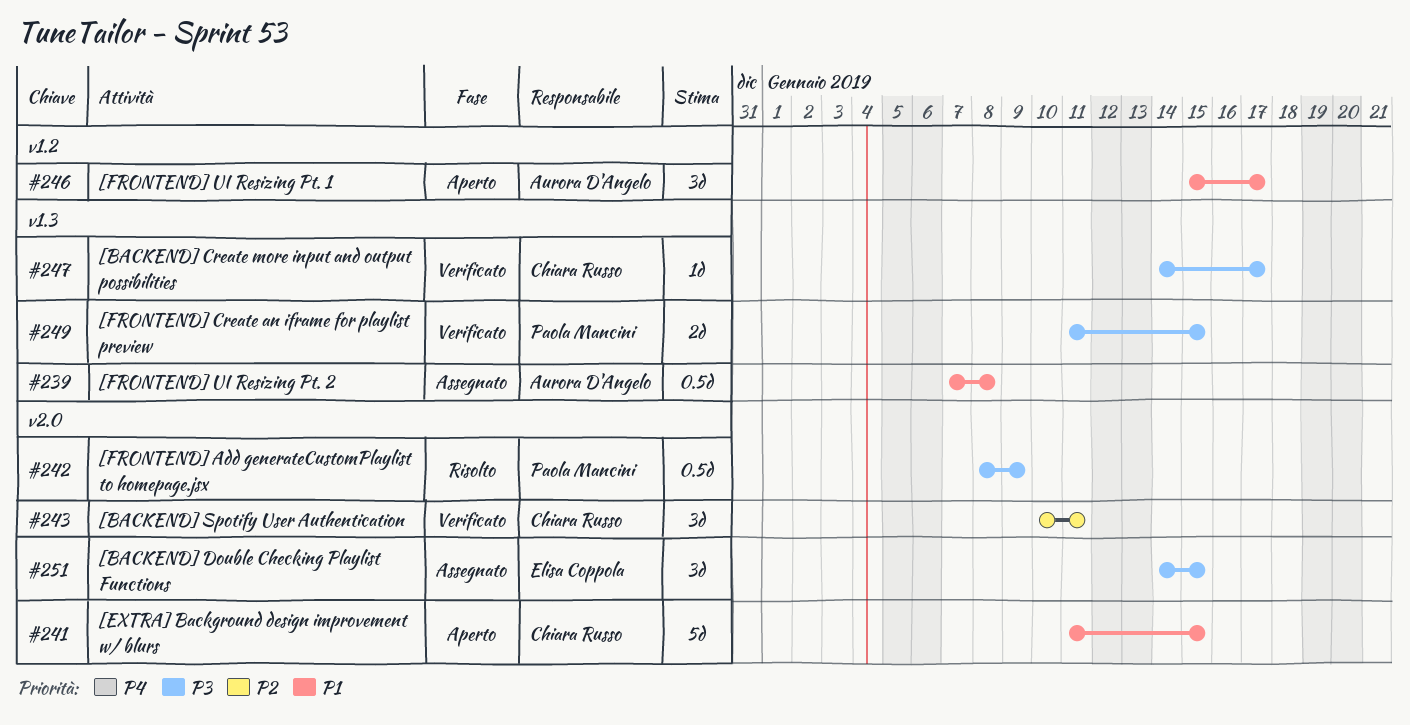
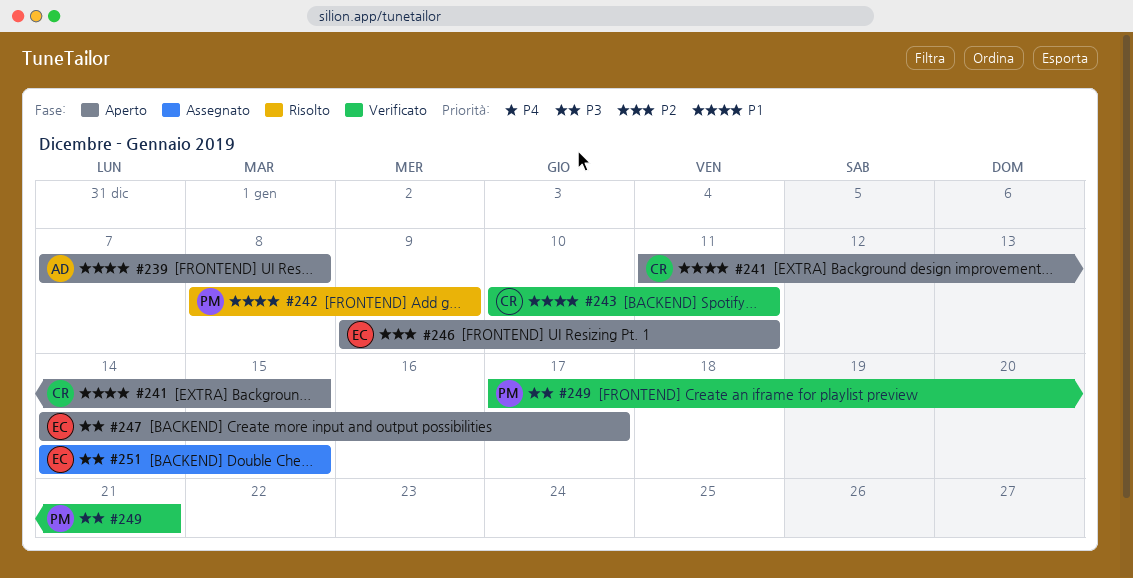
#239, status: Assegnato -> Aperto
#242, priority: P3 -> P1
#243, priority: P2 -> P1
#246, owner: Aurora D'Angelo -> Elisa Coppola
#246, priority: P1 -> P2
#246, start: Jan 15 -> Jan 9
#246, due: Jan 17 -> Jan 11
#247, status: Verificato -> Aperto
#247, owner: Chiara Russo -> Elisa Coppola
#249, start: Jan 11 -> Jan 17
#249, due: Jan 15 -> Jan 21

